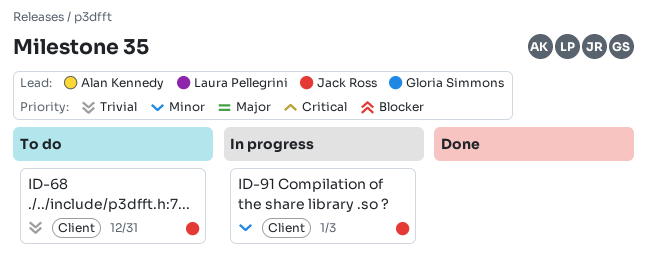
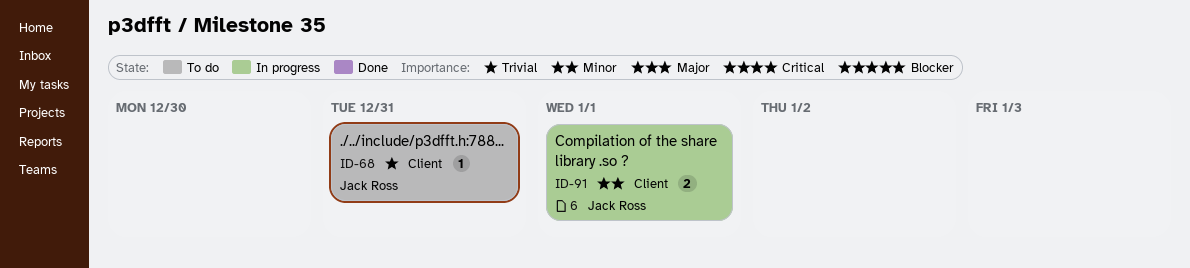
ID-91, due: Jan 3 -> Jan 1

